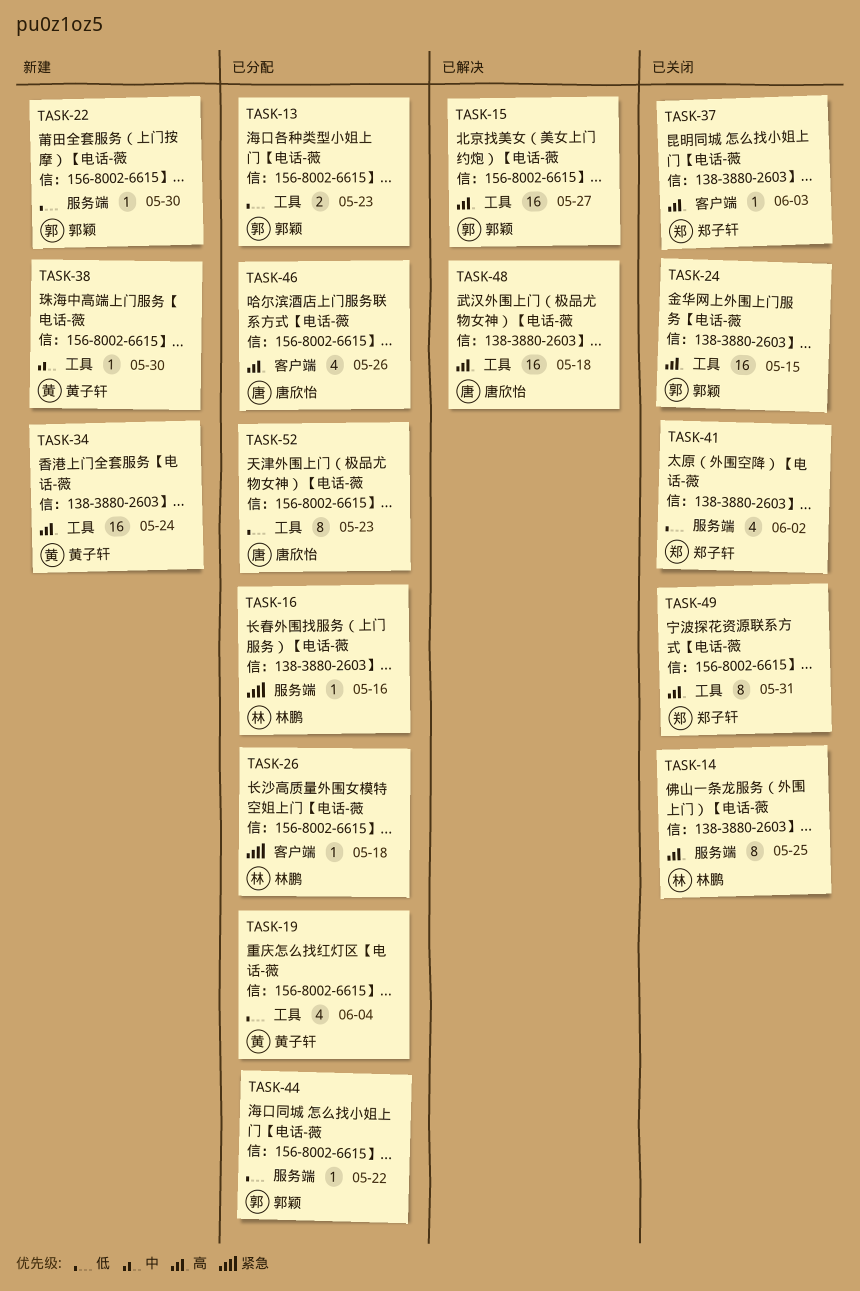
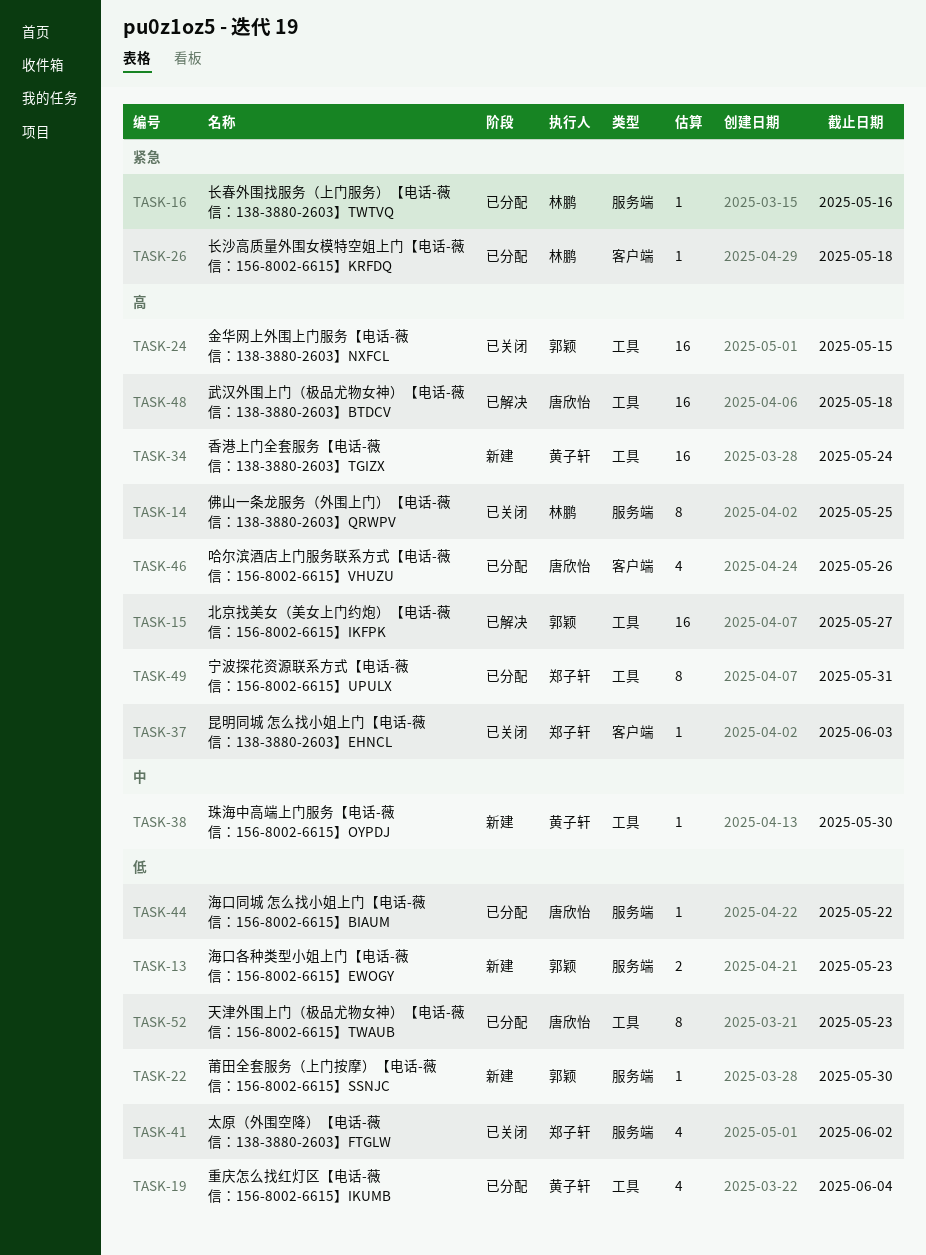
TASK-13, status: 已分配 -> 新建
TASK-13, label: 工具 -> 服务端
TASK-44, owner: 郭颖 -> 唐欣怡
TASK-49, status: 已关闭 -> 已分配

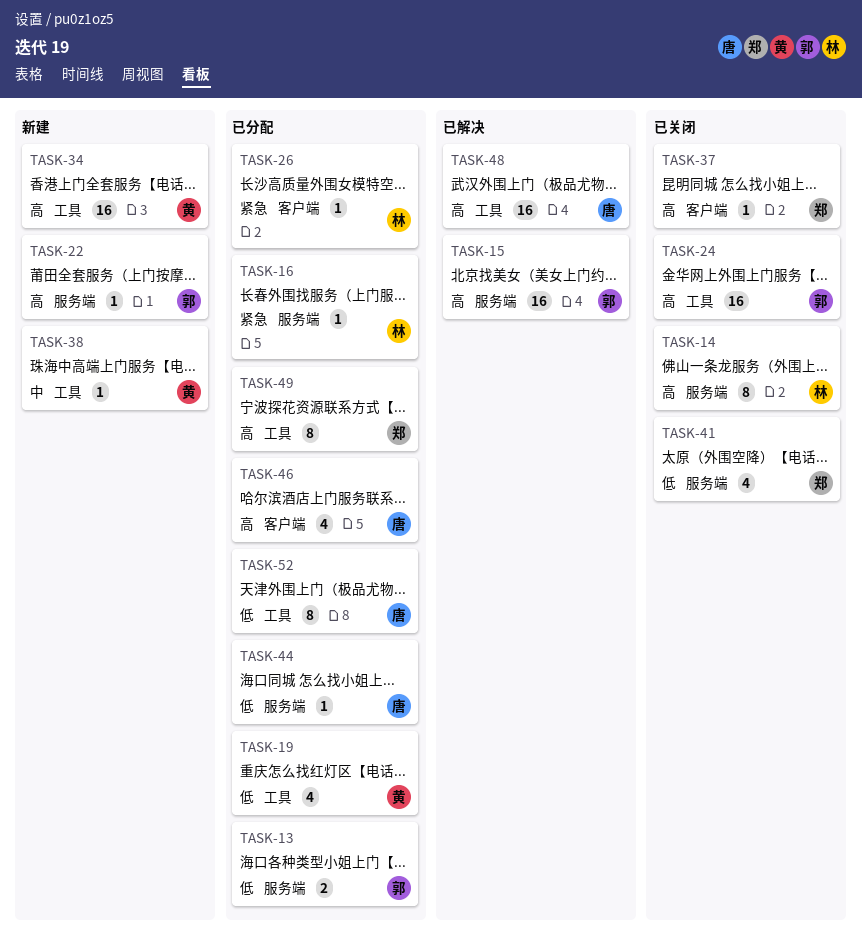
TASK-13, status: 新建 -> 已分配
TASK-15, label: 工具 -> 服务端
TASK-22, priority: 低 -> 高

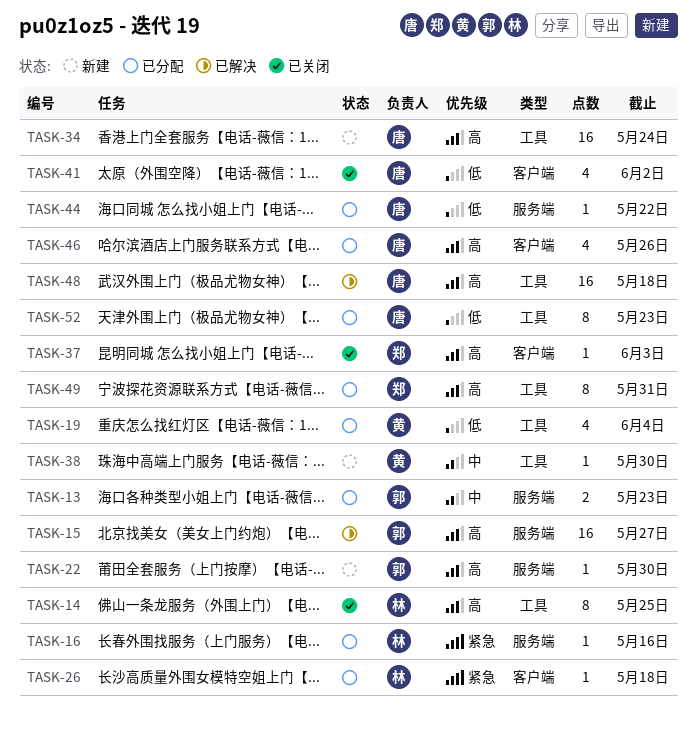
TASK-13, priority: 低 -> 中
TASK-14, label: 服务端 -> 工具
TASK-24: present -> none
TASK-34, owner: 黄 -> 唐
TASK-41, owner: 郑 -> 唐
TASK-41, label: 服务端 -> 客户端

